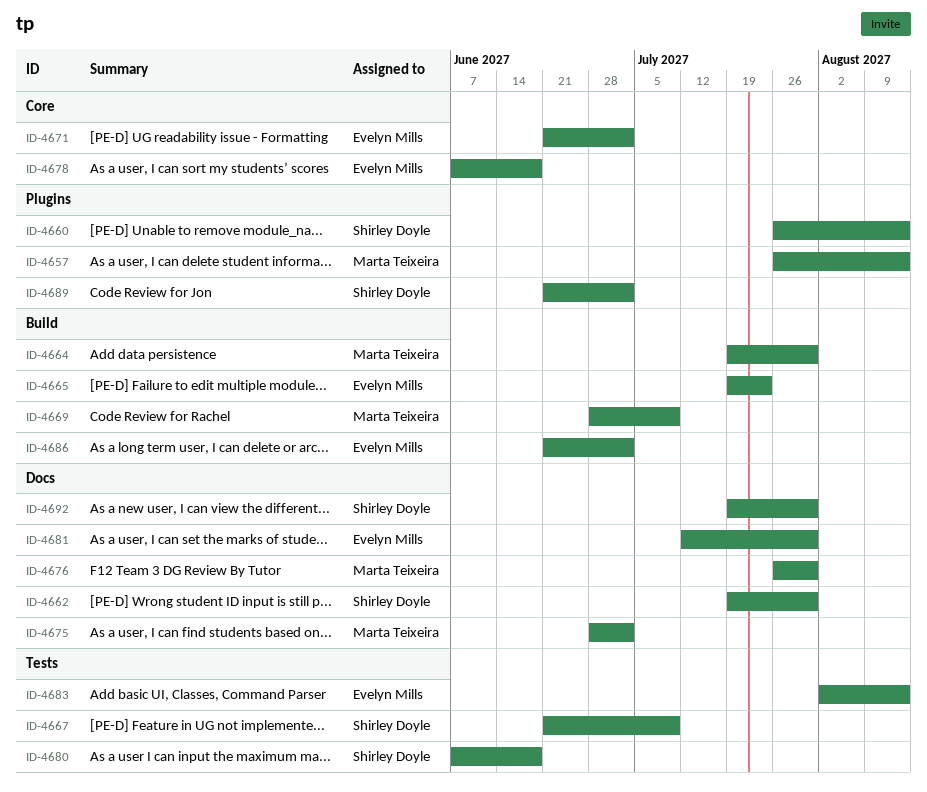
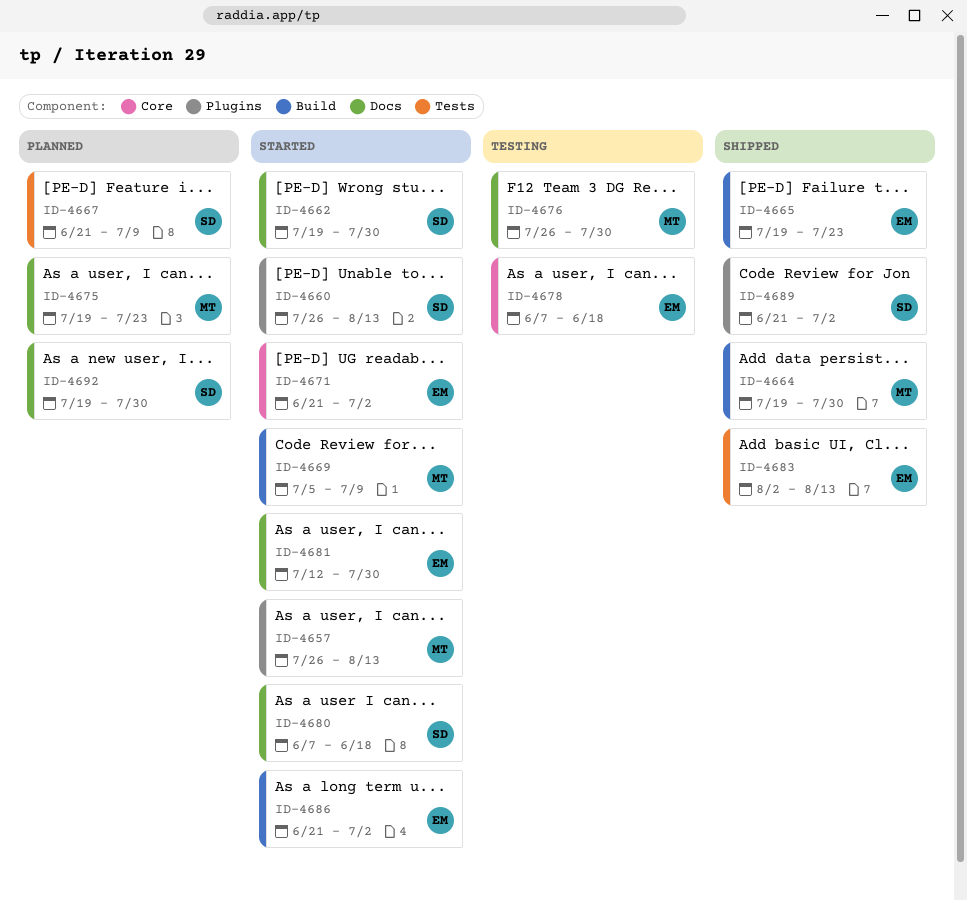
ID-4669, start: Jun 28 -> Jul 5
ID-4675, start: Jun 28 -> Jul 19
ID-4675, due: Jul 2 -> Jul 23
ID-4680, label: Tests -> Docs

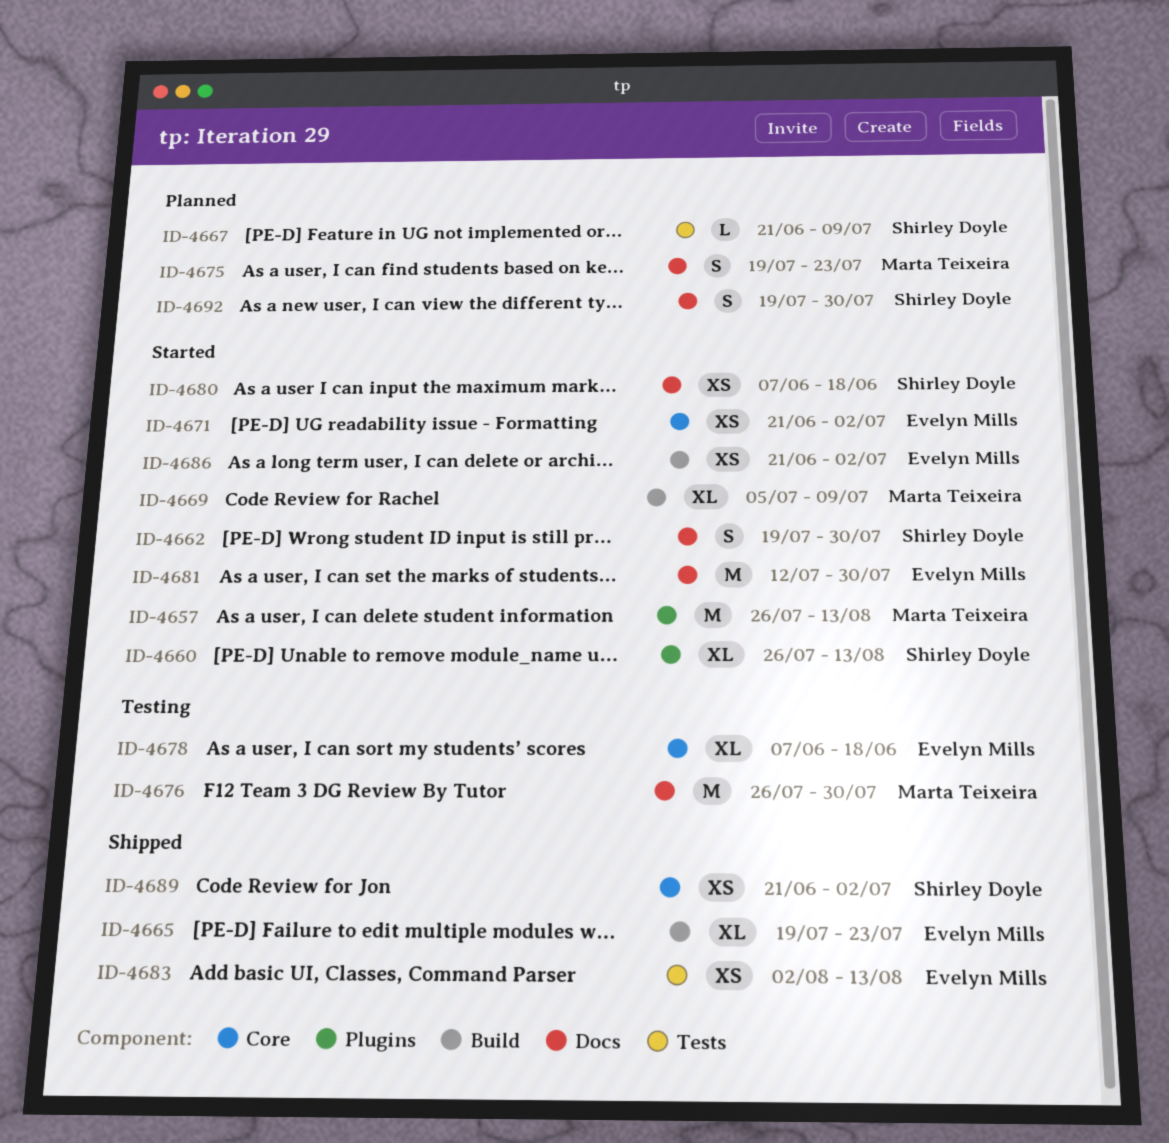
ID-4664: present -> none
ID-4689, label: Plugins -> Core

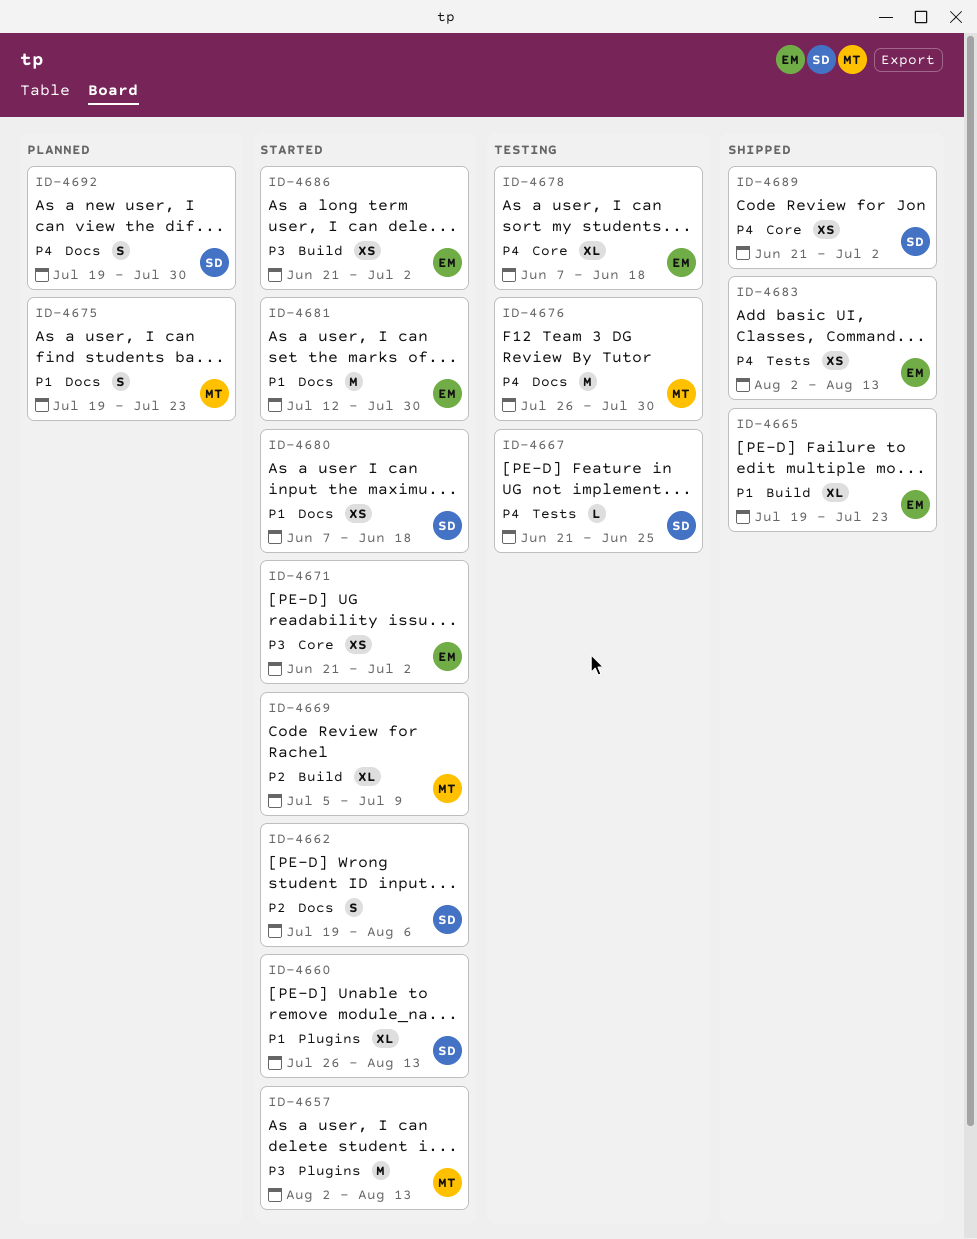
ID-4657, start: Jul 26 -> Aug 2
ID-4662, due: Jul 30 -> Aug 6
ID-4667, status: Planned -> Testing
ID-4667, due: Jul 9 -> Jun 25

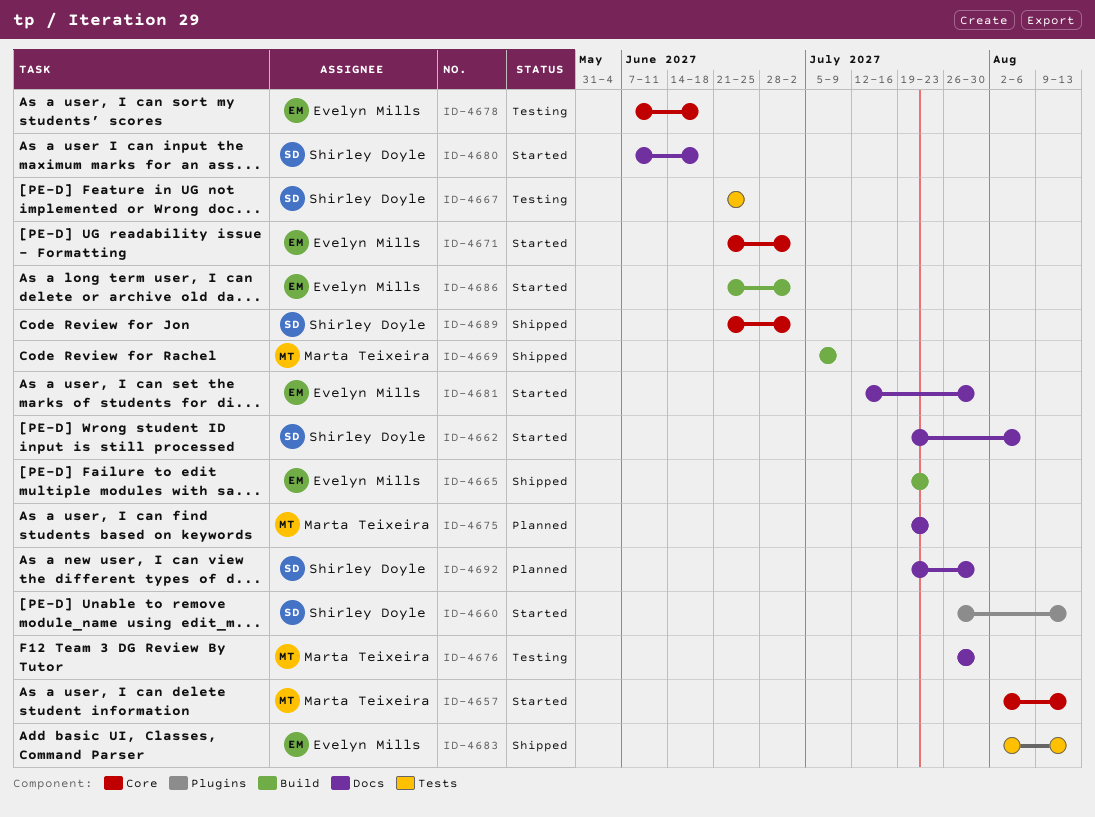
ID-4657, label: Plugins -> Core
ID-4669, status: Started -> Shipped

